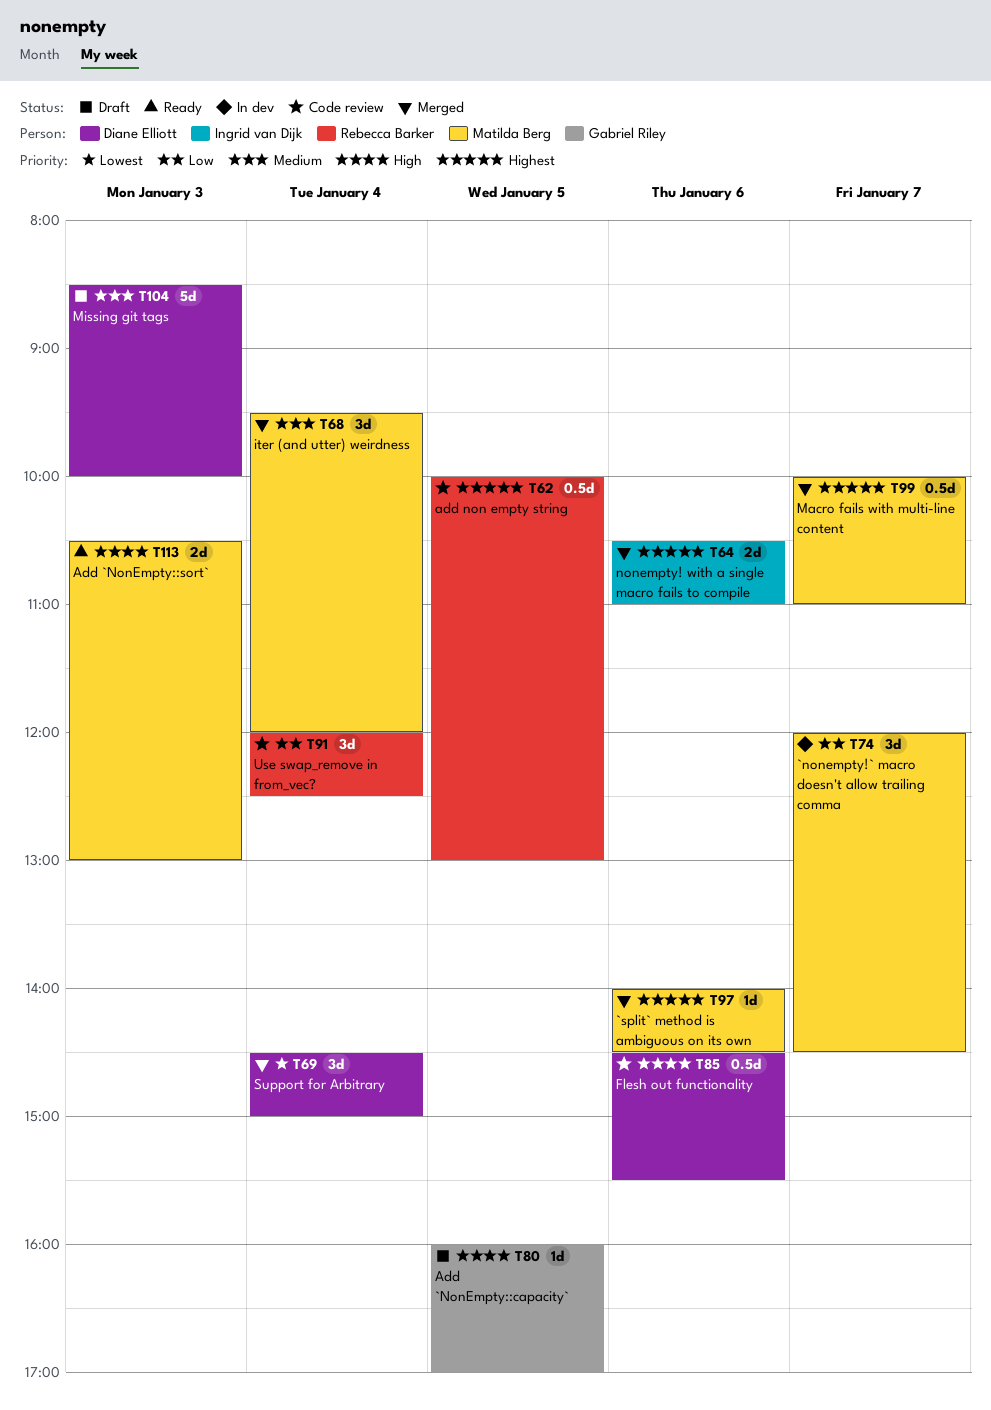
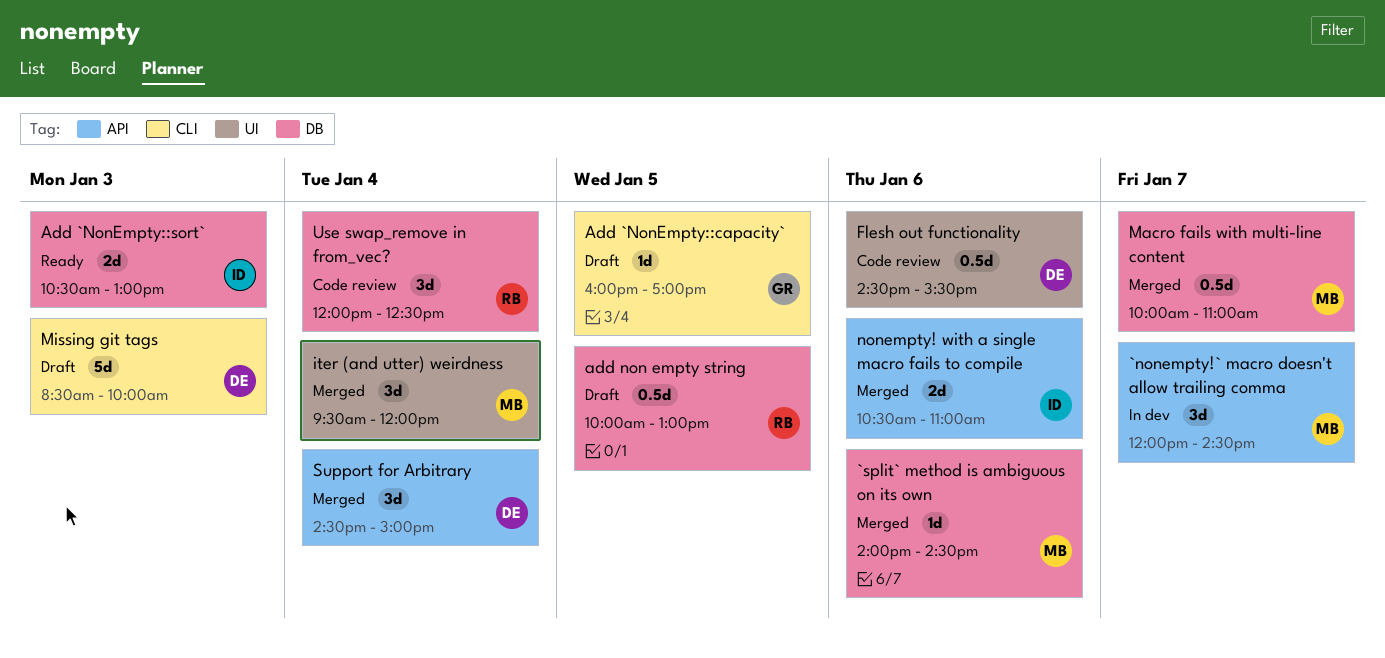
Add `NonEmpty::sort`, owner: Matilda Berg -> Ingrid van Dijk
add non empty string, status: Code review -> Draft

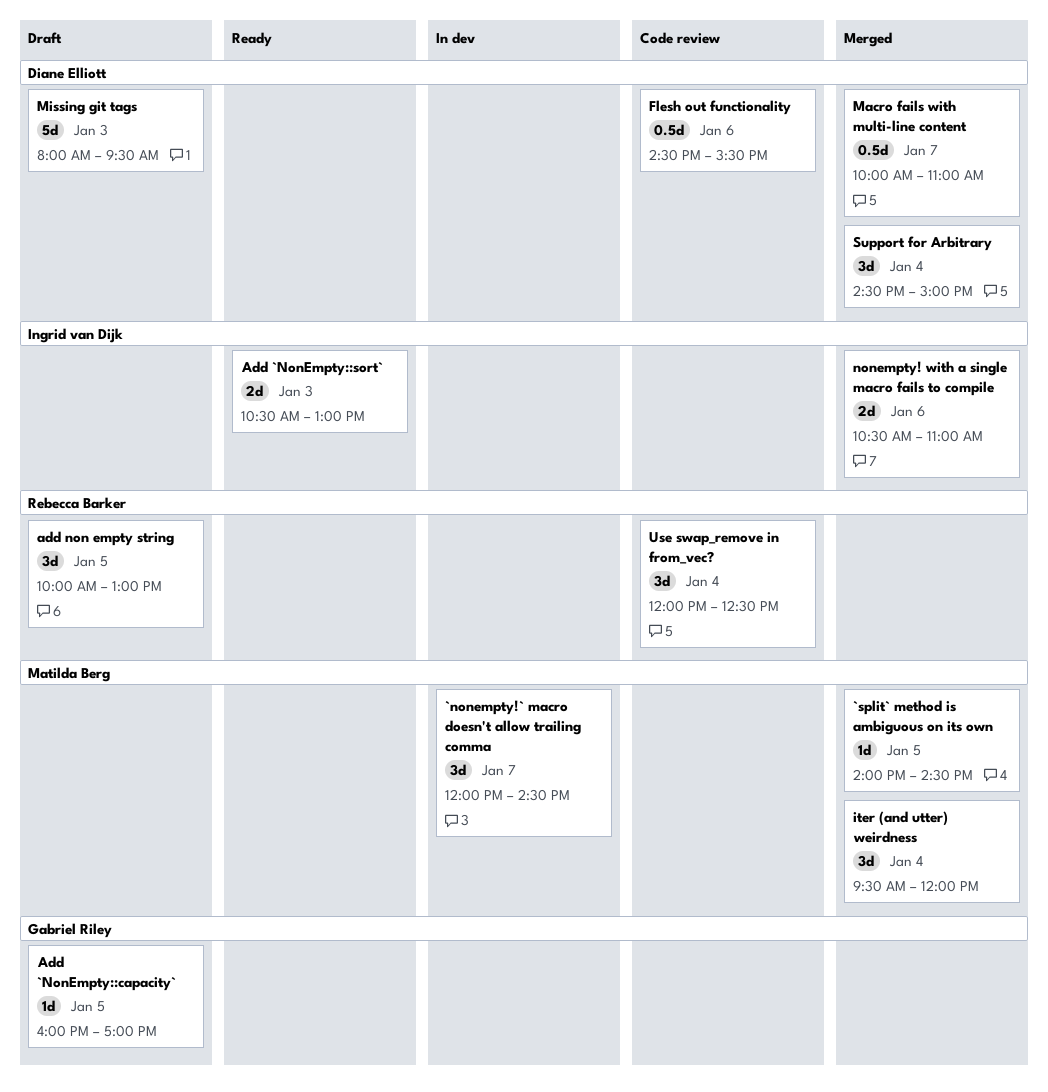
`split` method is ambiguous on its own, day: Jan 6 -> Jan 5
add non empty string, estimate: 0.5d -> 3d
Macro fails with multi-line content, owner: Matilda Berg -> Diane Elliott
Missing git tags, begins: 08:30 -> 08:00
Missing git tags, ends: 10:00 -> 09:30

